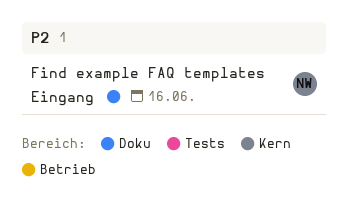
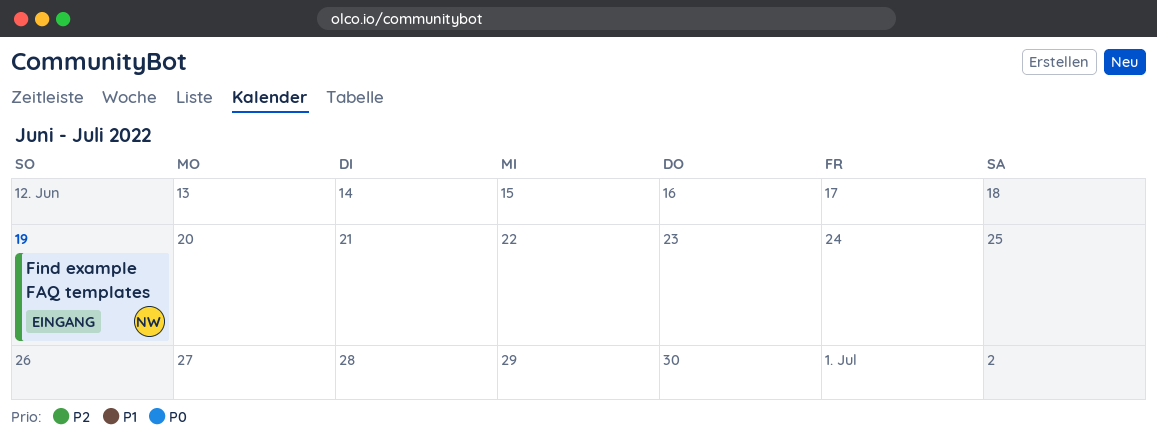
Find example FAQ templates, due: Jun 16 -> Jun 19

